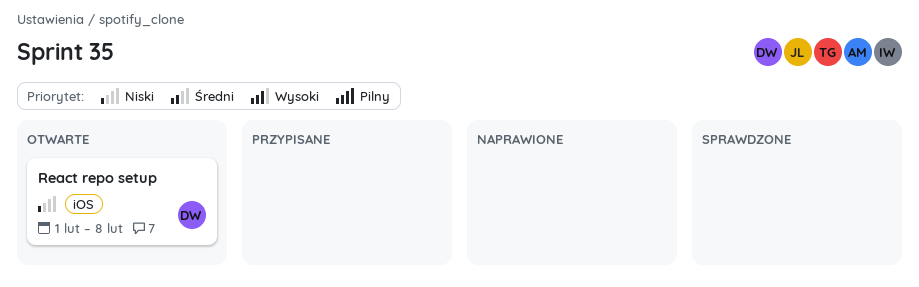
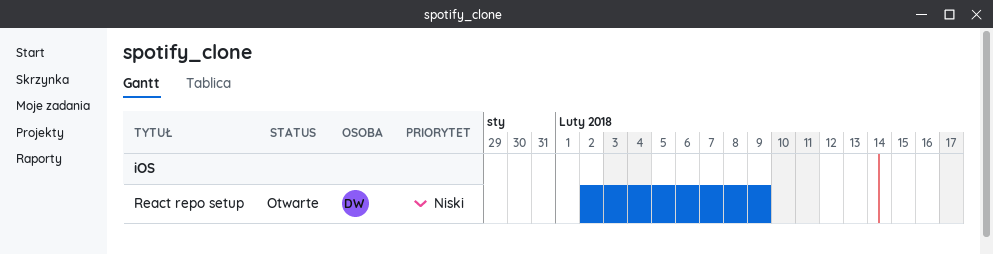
React repo setup, start: Feb 1 -> Feb 2
React repo setup, due: Feb 8 -> Feb 9

